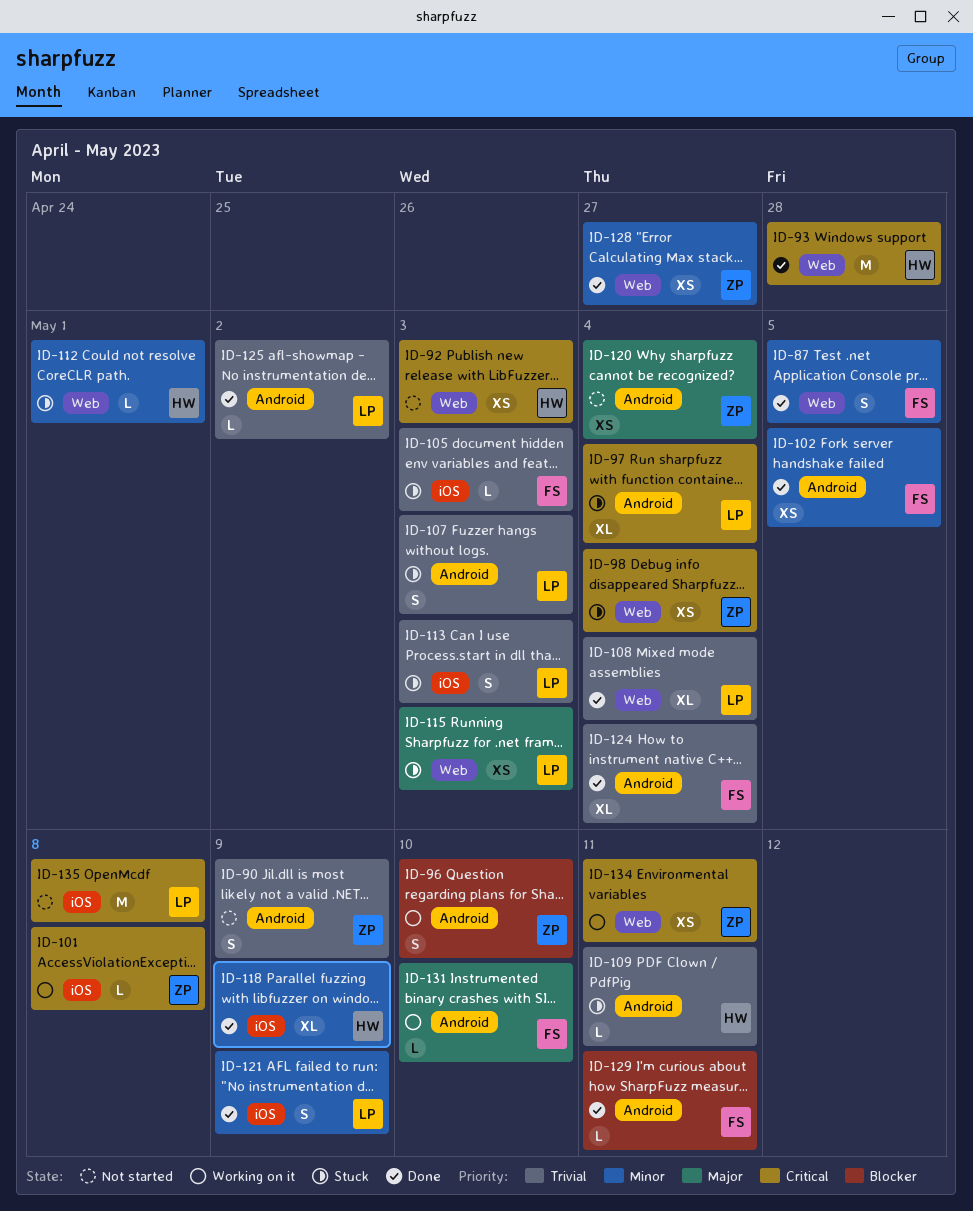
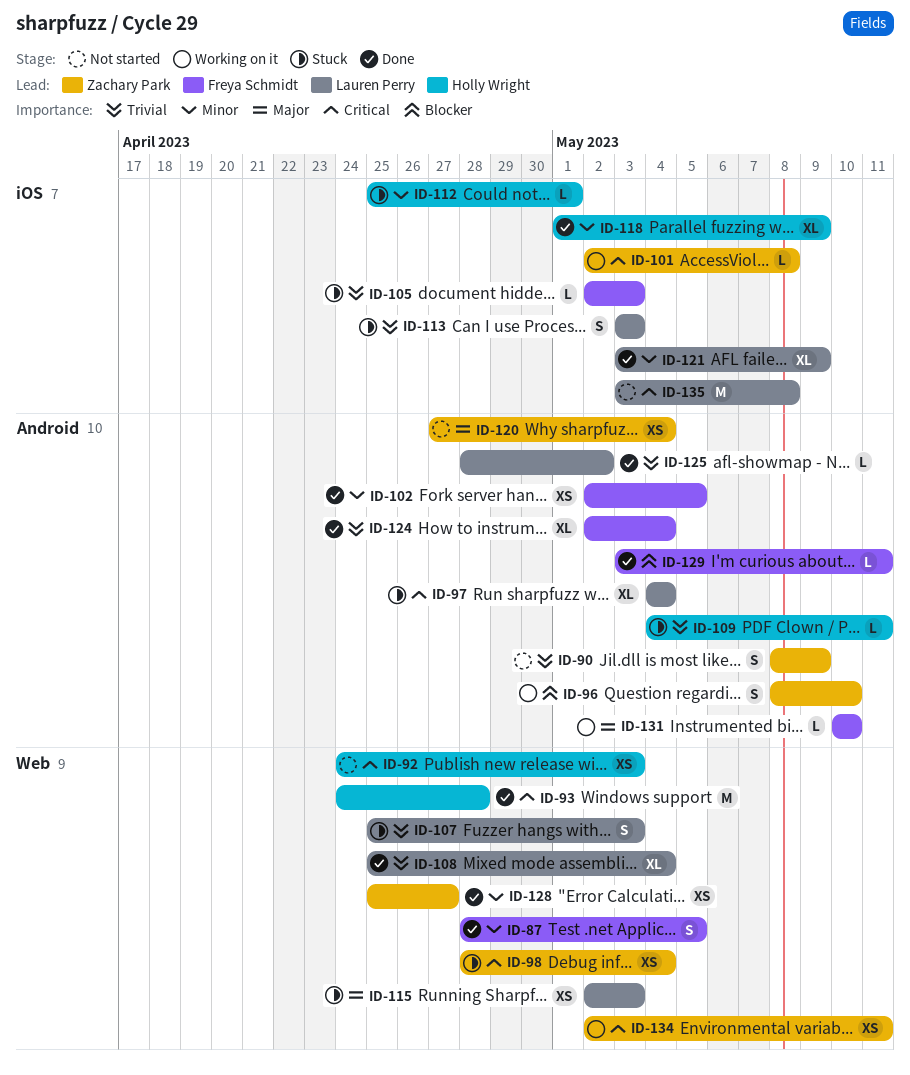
ID-107, label: Android -> Web
ID-112, label: Web -> iOS
ID-121, estimate: S -> XL

